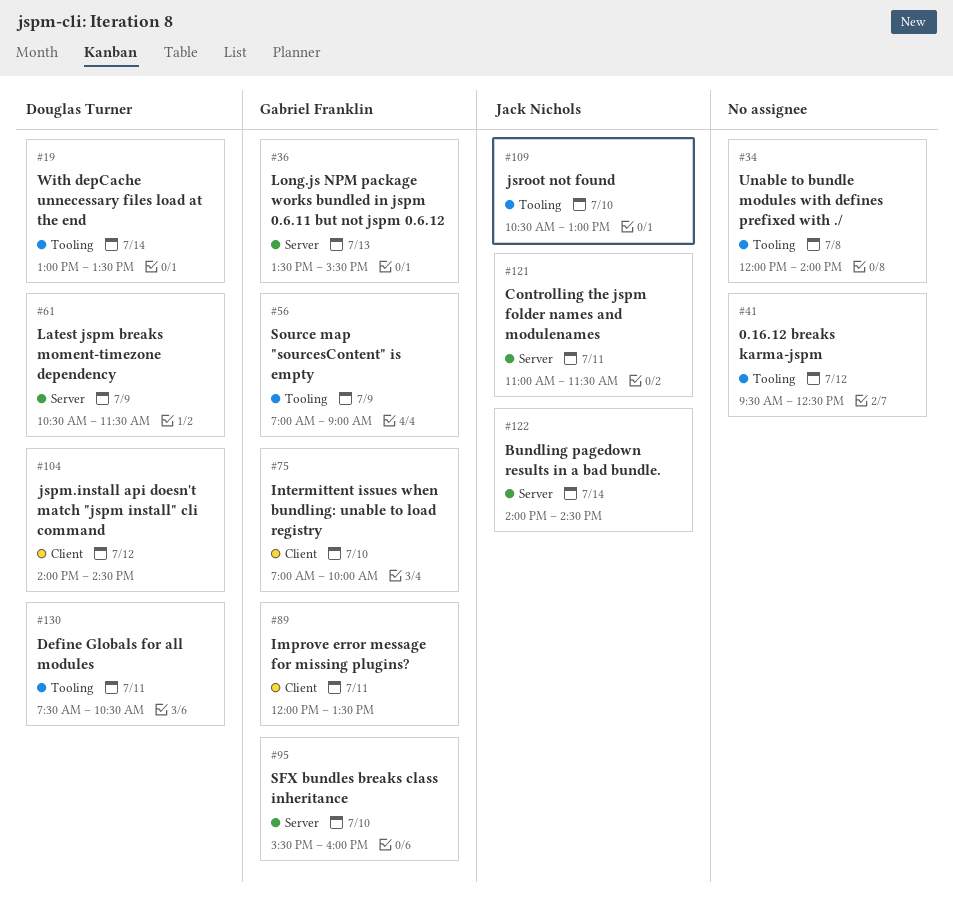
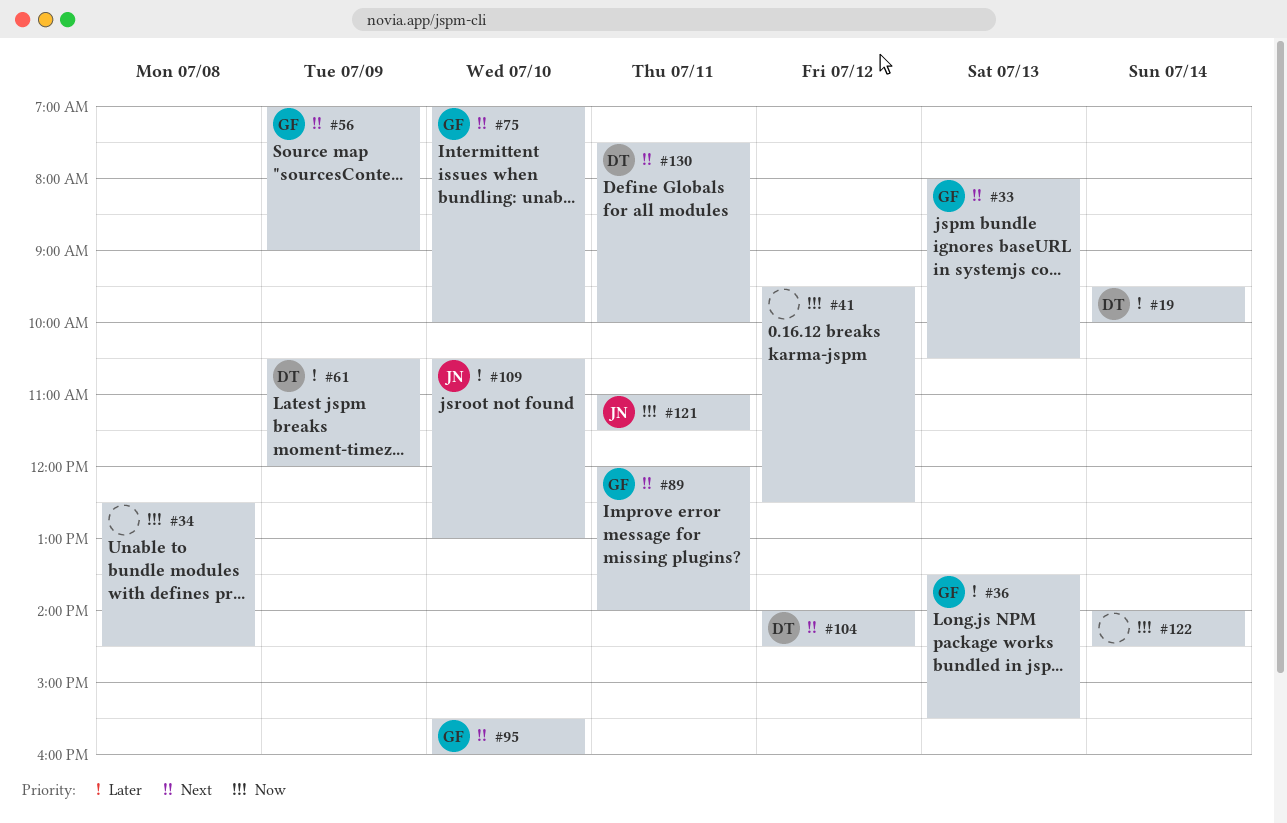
#19, begins: 13:00 -> 09:30
#19, ends: 13:30 -> 10:00
#33: none -> present
#34, begins: 12:00 -> 12:30
#34, ends: 14:00 -> 14:30
#61, ends: 11:30 -> 12:00
#89, ends: 13:30 -> 14:00
#122, owner: Jack Nichols -> none
#130, ends: 10:30 -> 10:00

